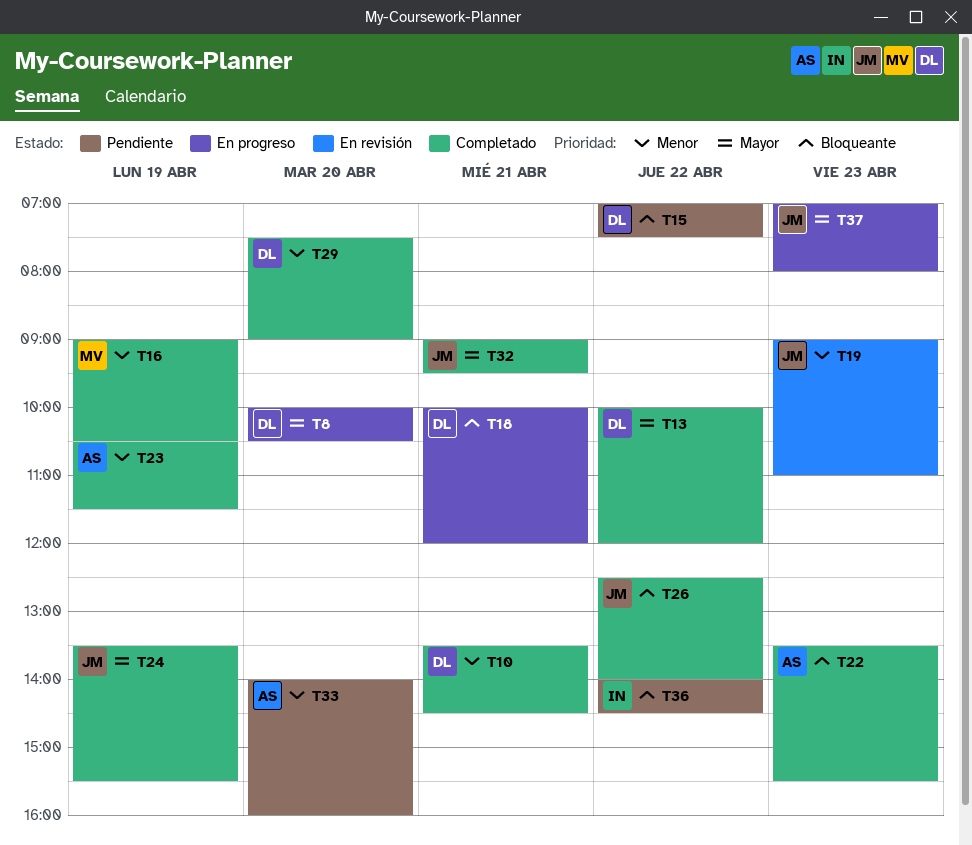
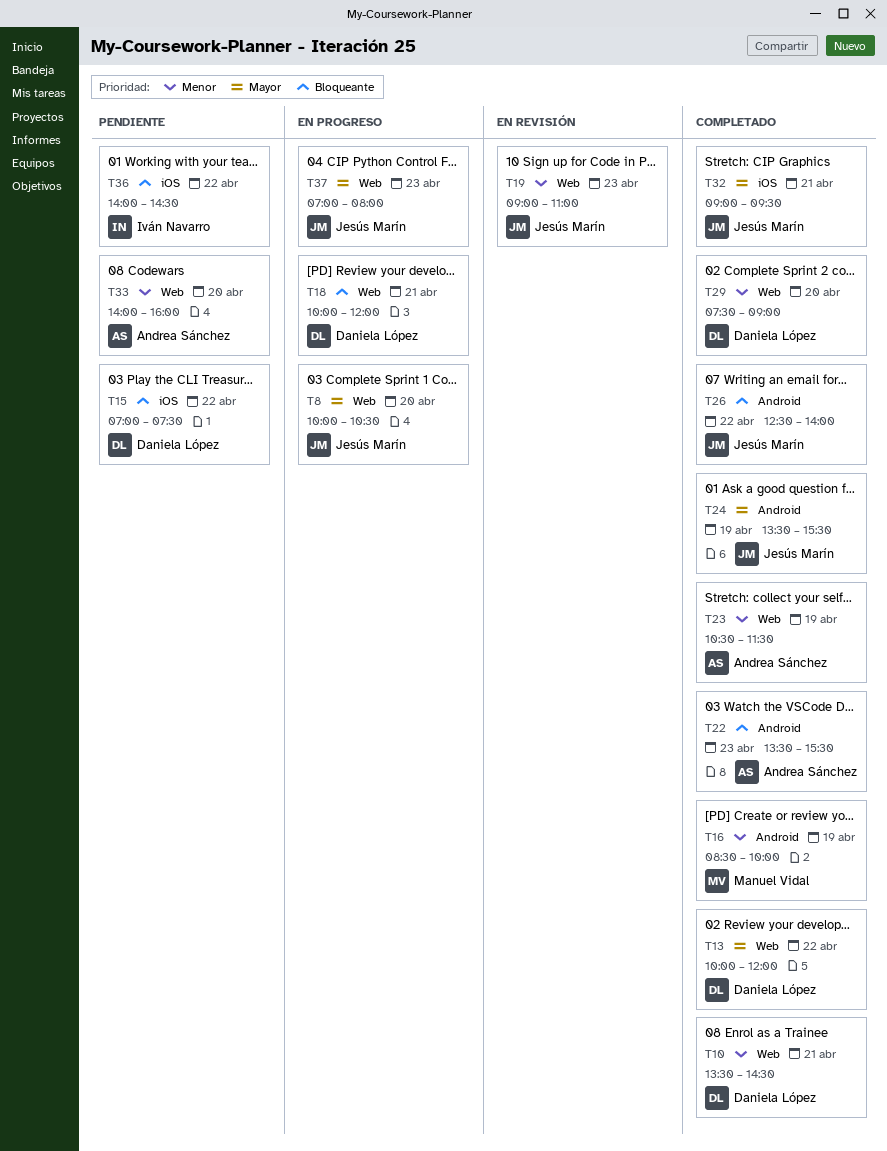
T8, owner: Daniela López -> Jesús Marín
T16, begins: 09:00 -> 08:30
T16, ends: 10:30 -> 10:00

